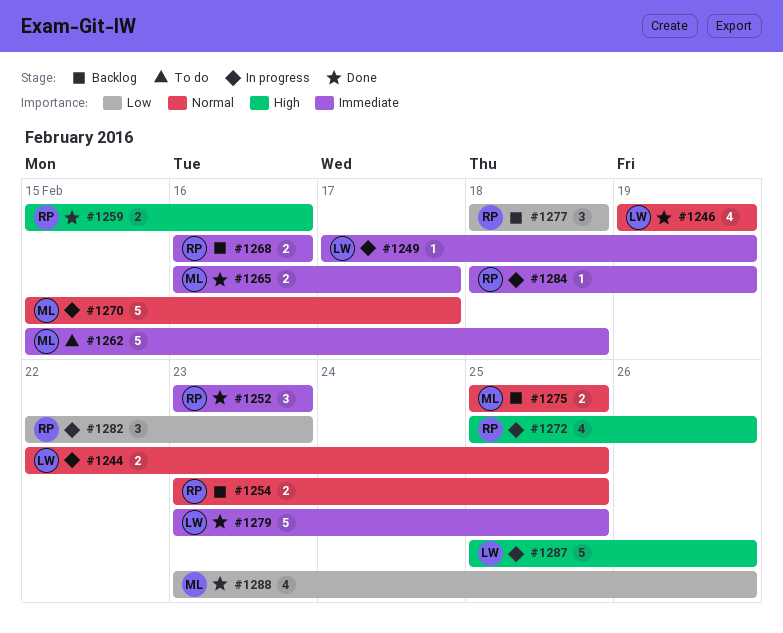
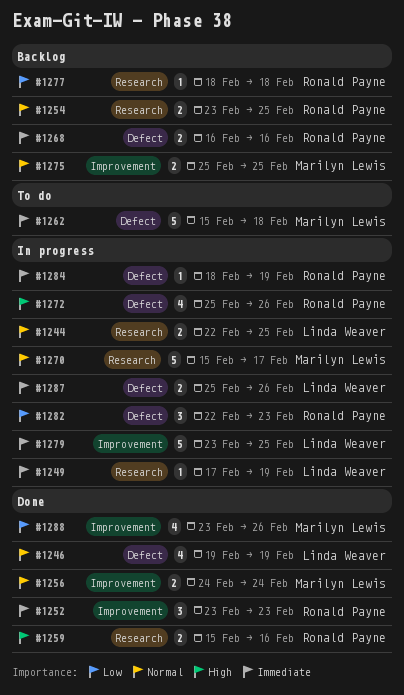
#1256: none -> present
#1265: present -> none
#1277, estimate: 3 -> 1
#1279, status: Done -> In progress
#1287, priority: High -> Immediate
#1287, estimate: 5 -> 2

